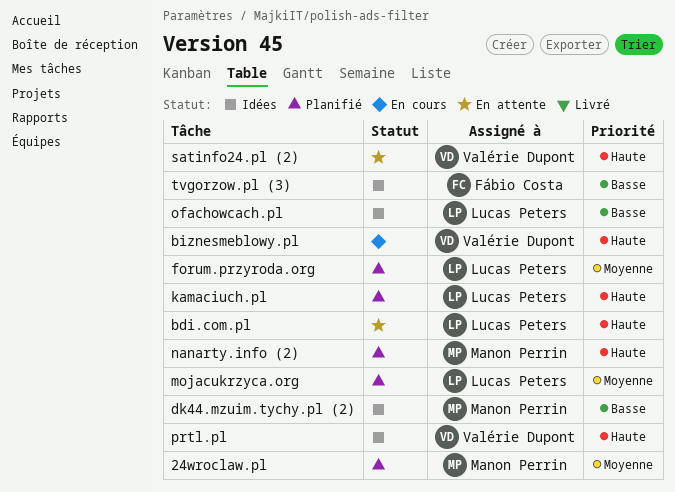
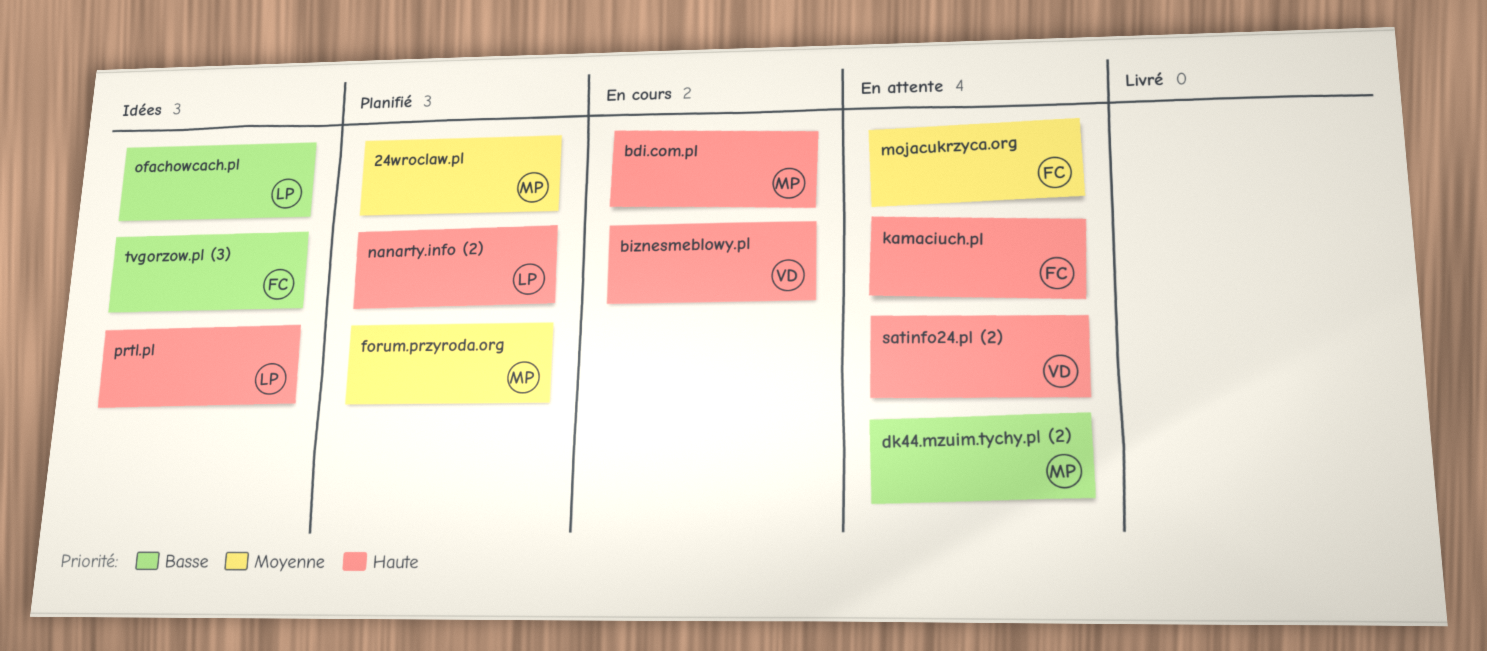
bdi.com.pl, status: En attente -> En cours
bdi.com.pl, owner: Lucas Peters -> Manon Perrin
dk44.mzuim.tychy.pl (2), status: Idées -> En attente
forum.przyroda.org, owner: Lucas Peters -> Manon Perrin
kamaciuch.pl, status: Planifié -> En attente
kamaciuch.pl, owner: Lucas Peters -> Fábio Costa
mojacukrzyca.org, status: Planifié -> En attente
mojacukrzyca.org, owner: Lucas Peters -> Fábio Costa
nanarty.info (2), owner: Manon Perrin -> Lucas Peters
prtl.pl, owner: Valérie Dupont -> Lucas Peters

